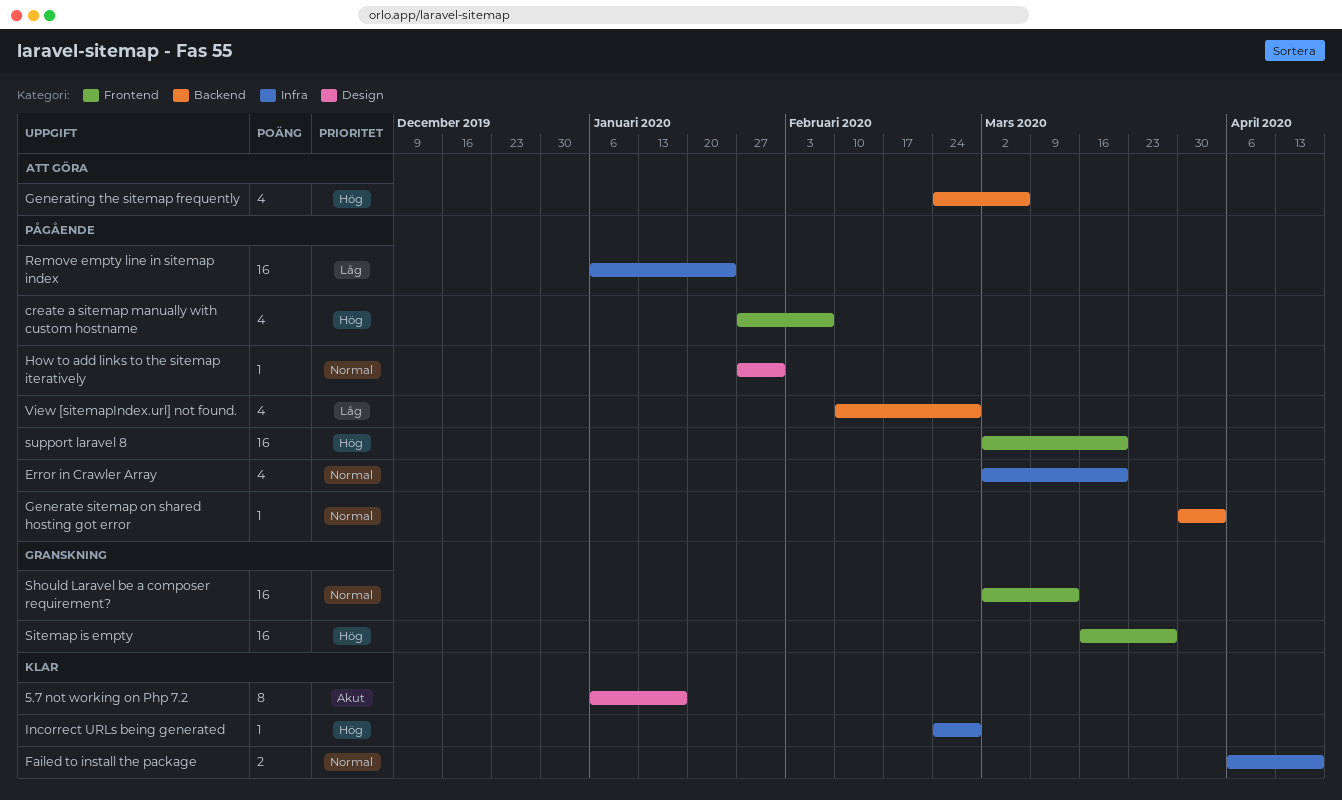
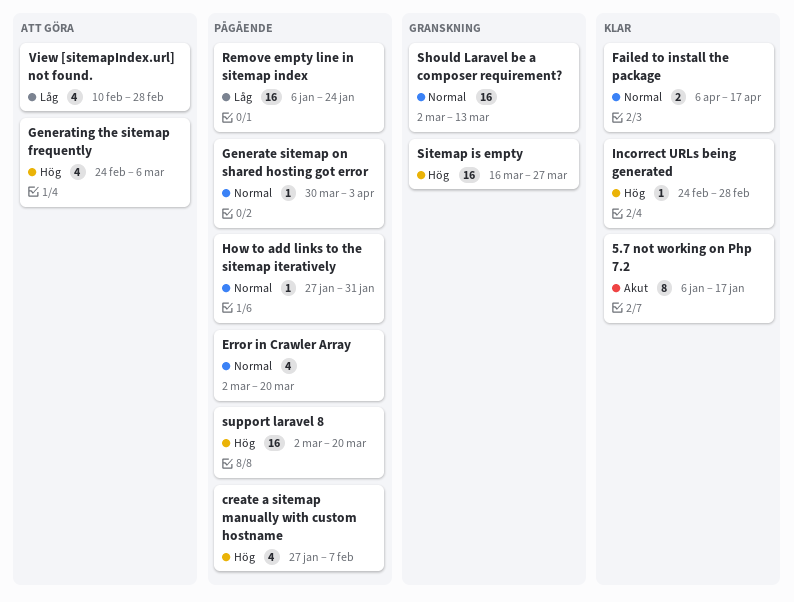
View [sitemapIndex.url] not found., status: Pågående -> Att göra

